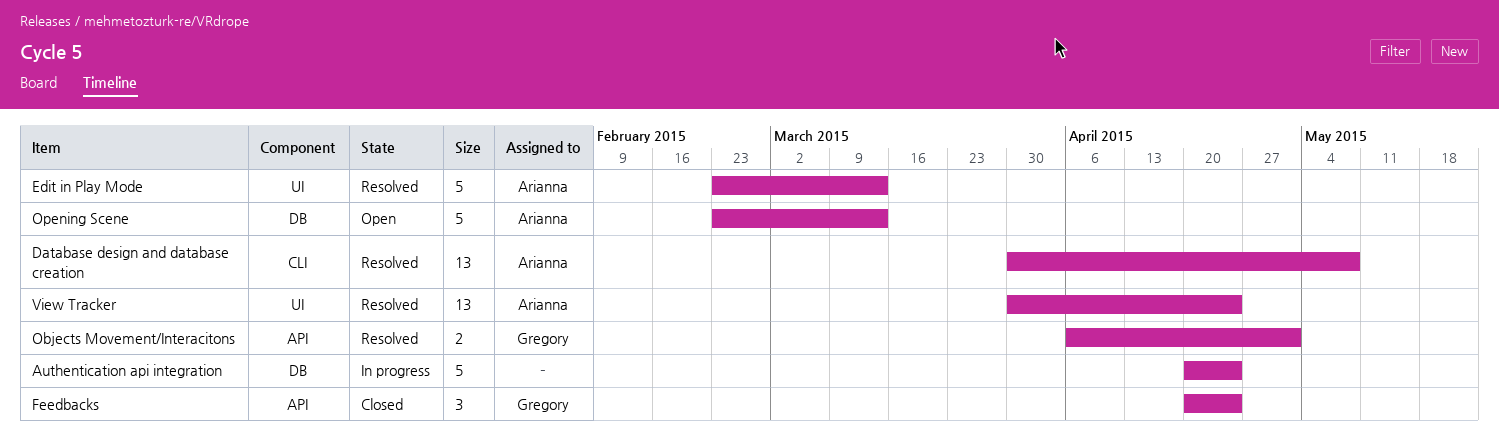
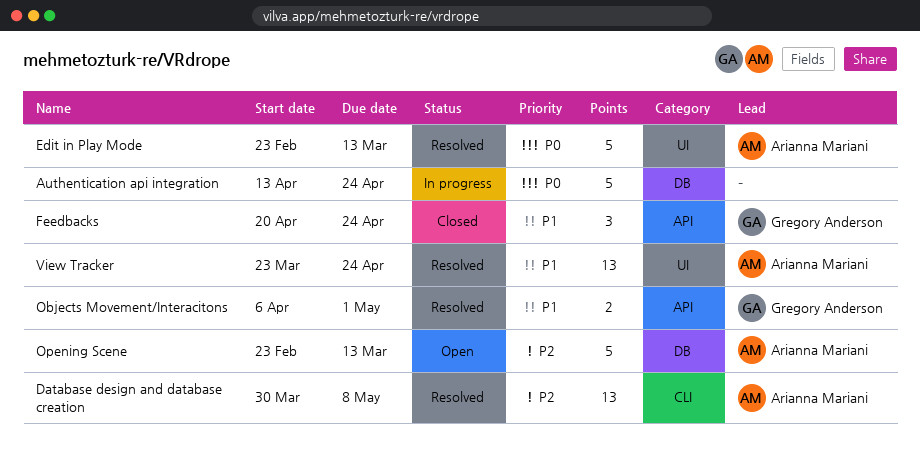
Authentication api integration, start: Apr 20 -> Apr 13
View Tracker, start: Mar 30 -> Mar 23

